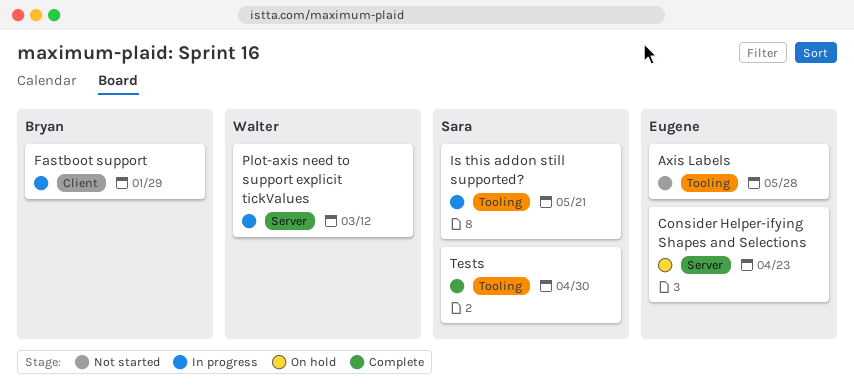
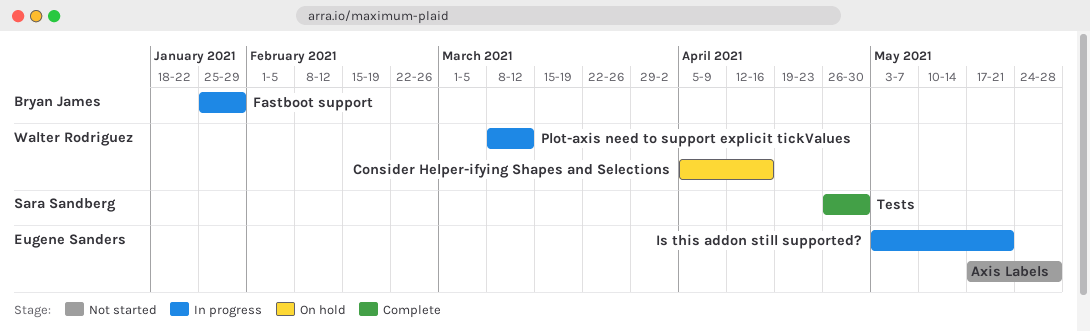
Consider Helper-ifying Shapes and Selections, owner: Eugene Sanders -> Walter Rodriguez
Consider Helper-ifying Shapes and Selections, due: Apr 23 -> Apr 16
Is this addon still supported?, owner: Sara Sandberg -> Eugene Sanders

